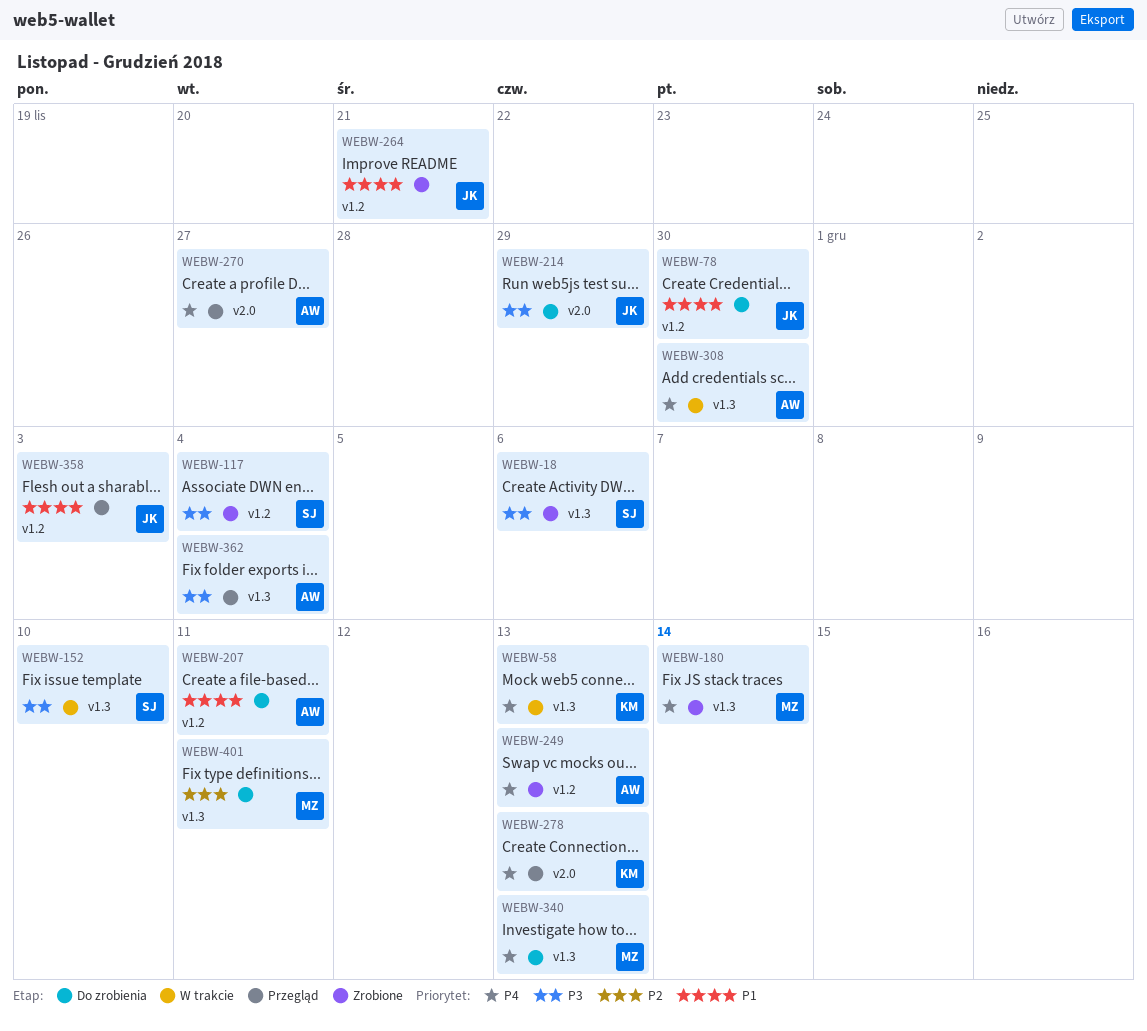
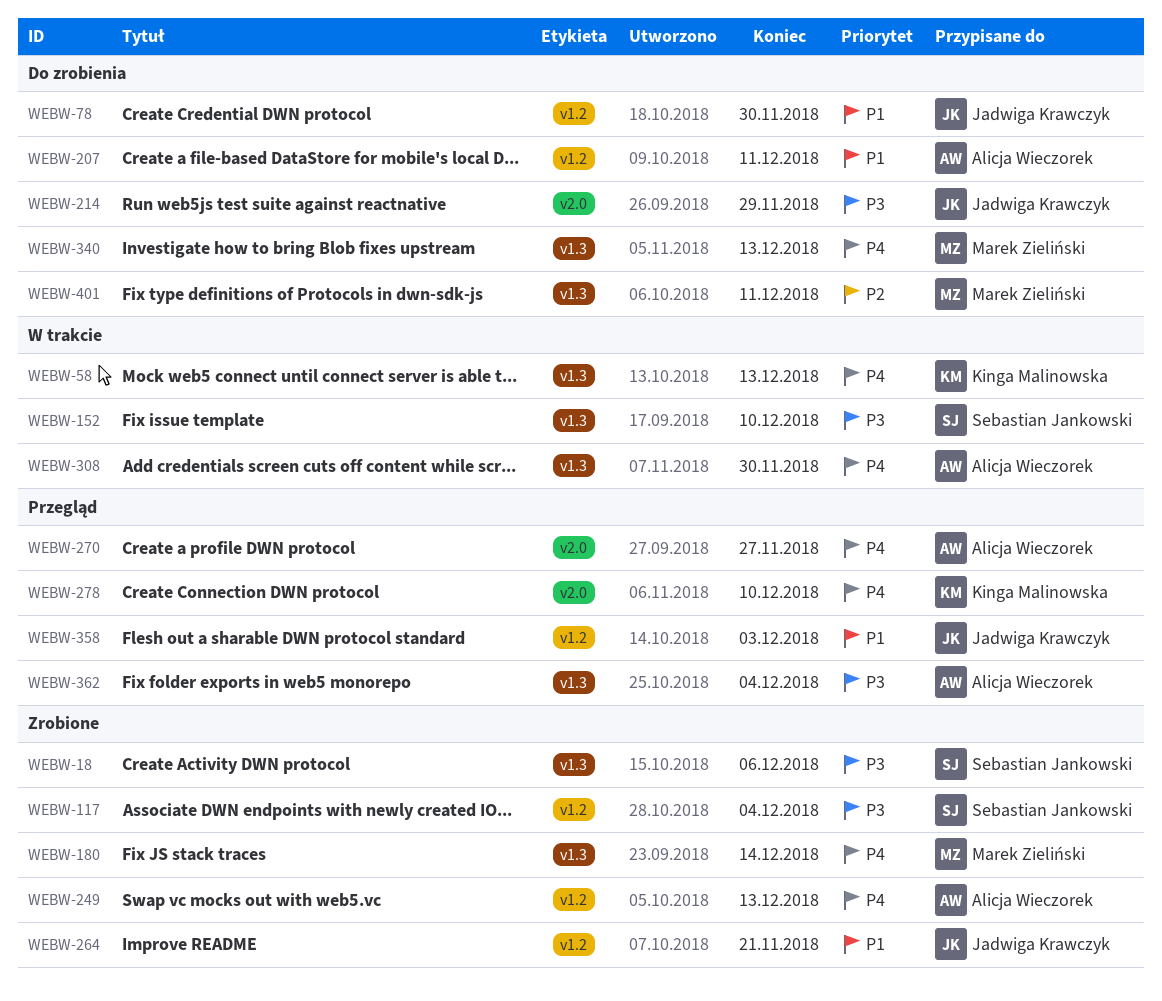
WEBW-278, due: Dec 13 -> Dec 10

